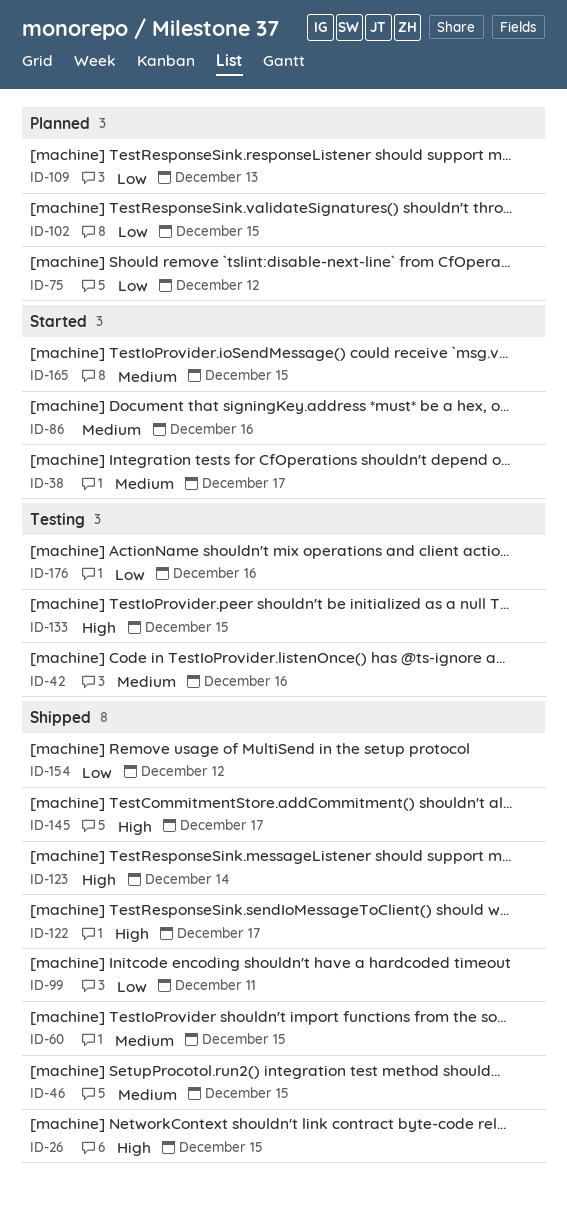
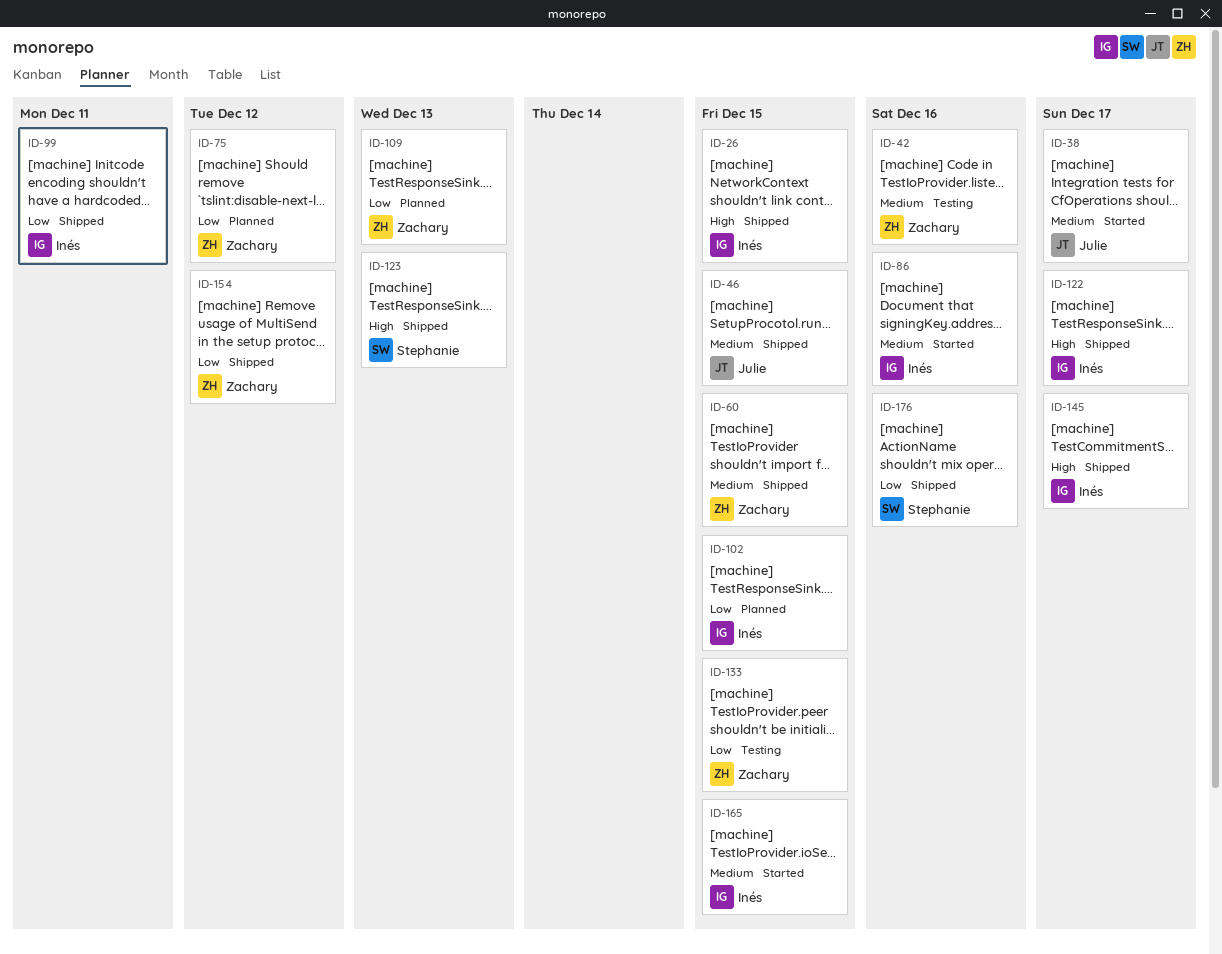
ID-123, due: Dec 14 -> Dec 13
ID-133, priority: High -> Low
ID-176, status: Testing -> Shipped

